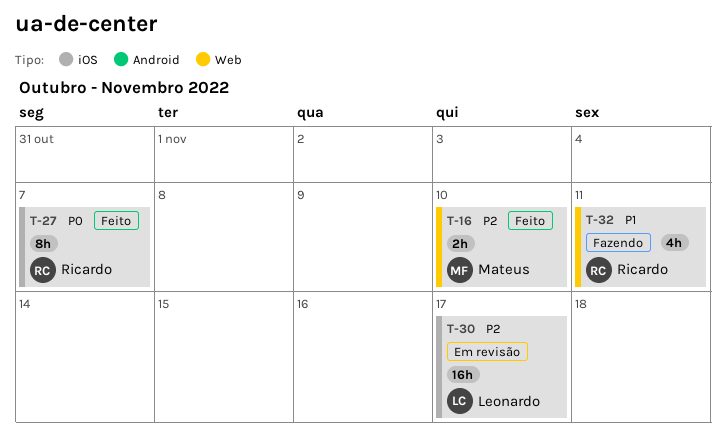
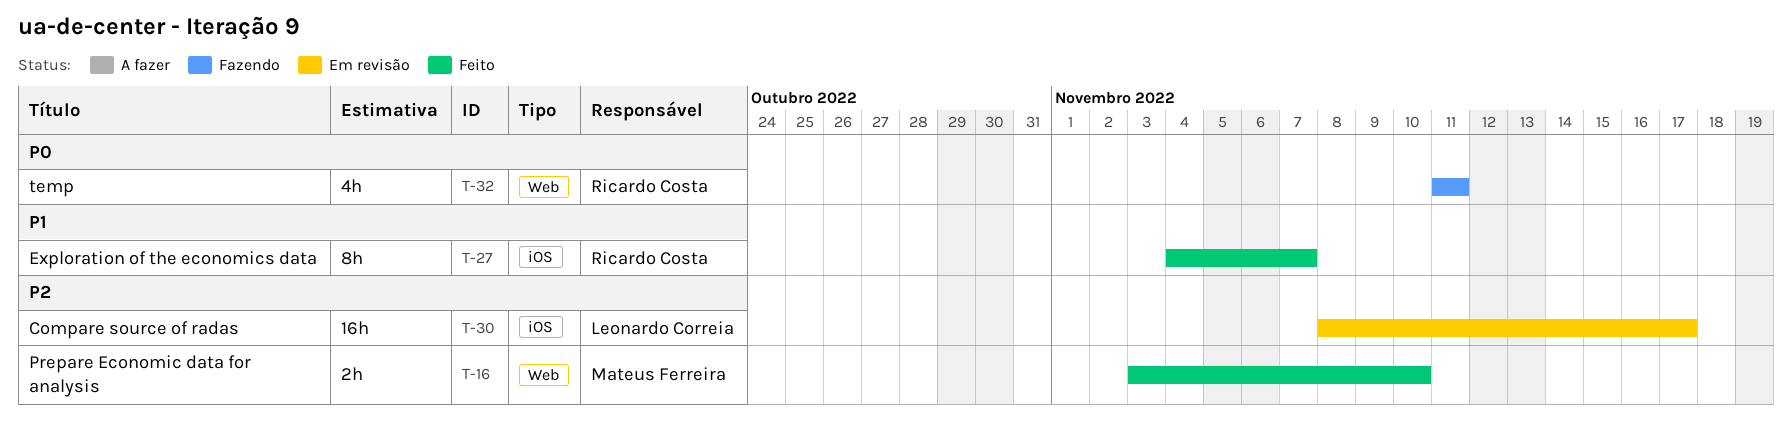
T-27, priority: P0 -> P1
T-32, priority: P1 -> P0

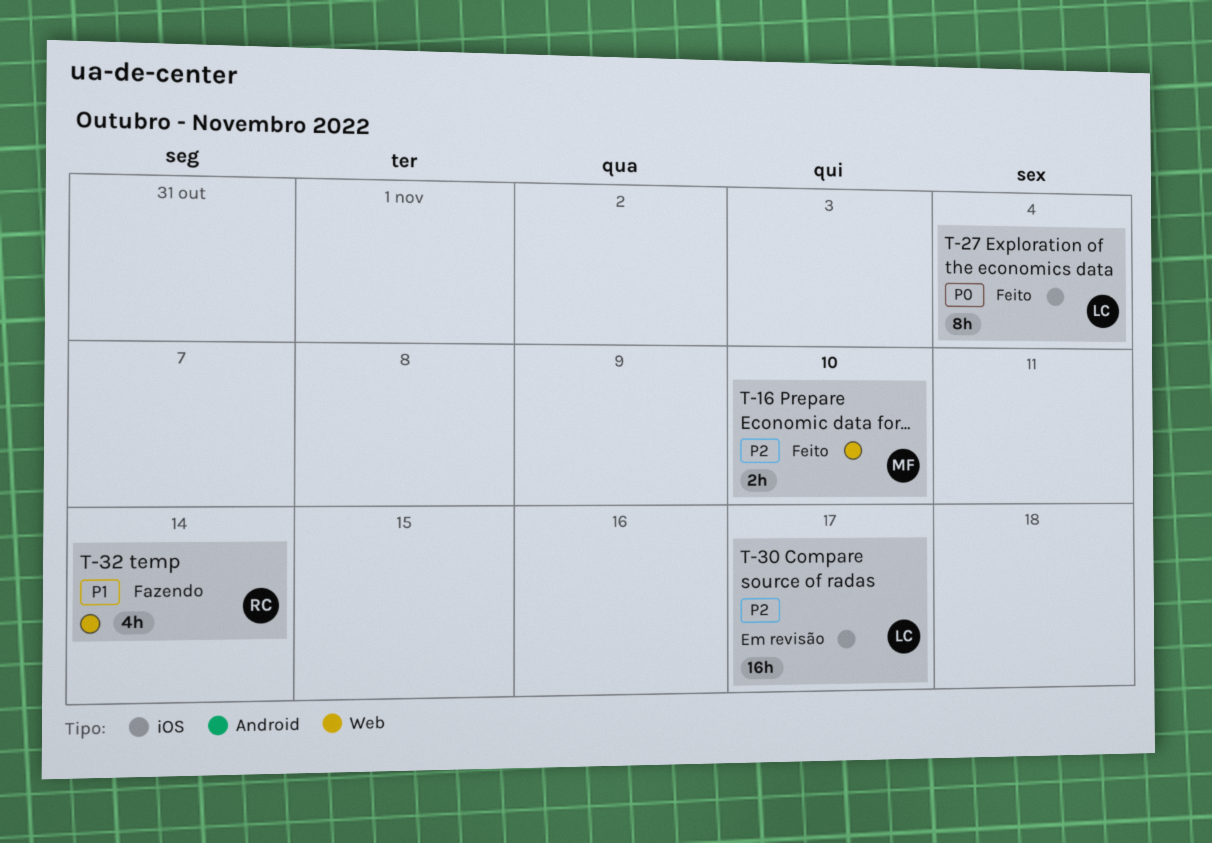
T-27, owner: Ricardo Costa -> Leonardo Correia
T-27, priority: P1 -> P0
T-27, due: Nov 7 -> Nov 4
T-32, priority: P0 -> P1
T-32, due: Nov 11 -> Nov 14

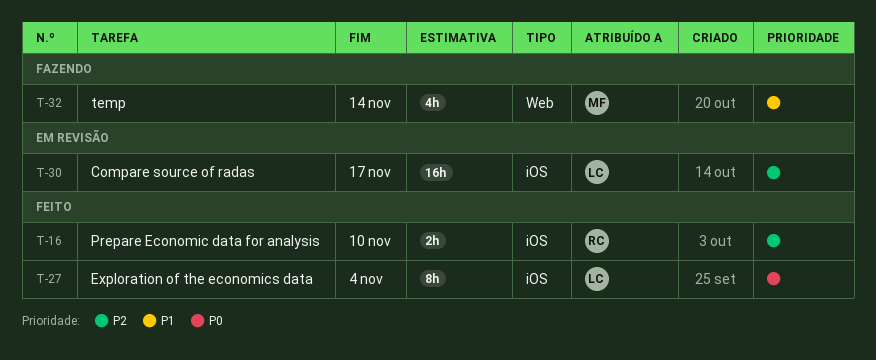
T-16, owner: MF -> RC
T-16, label: Web -> iOS
T-32, owner: RC -> MF

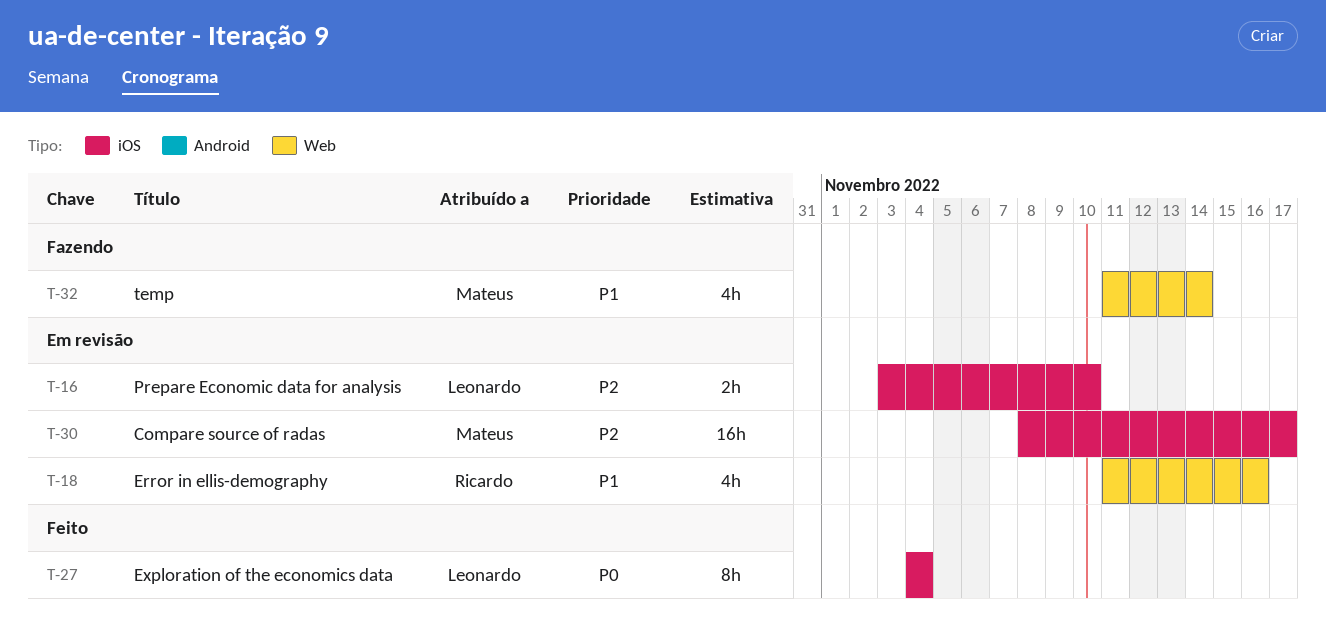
T-16, status: Feito -> Em revisão
T-16, owner: Ricardo -> Leonardo
T-18: none -> present
T-30, owner: Leonardo -> Mateus

